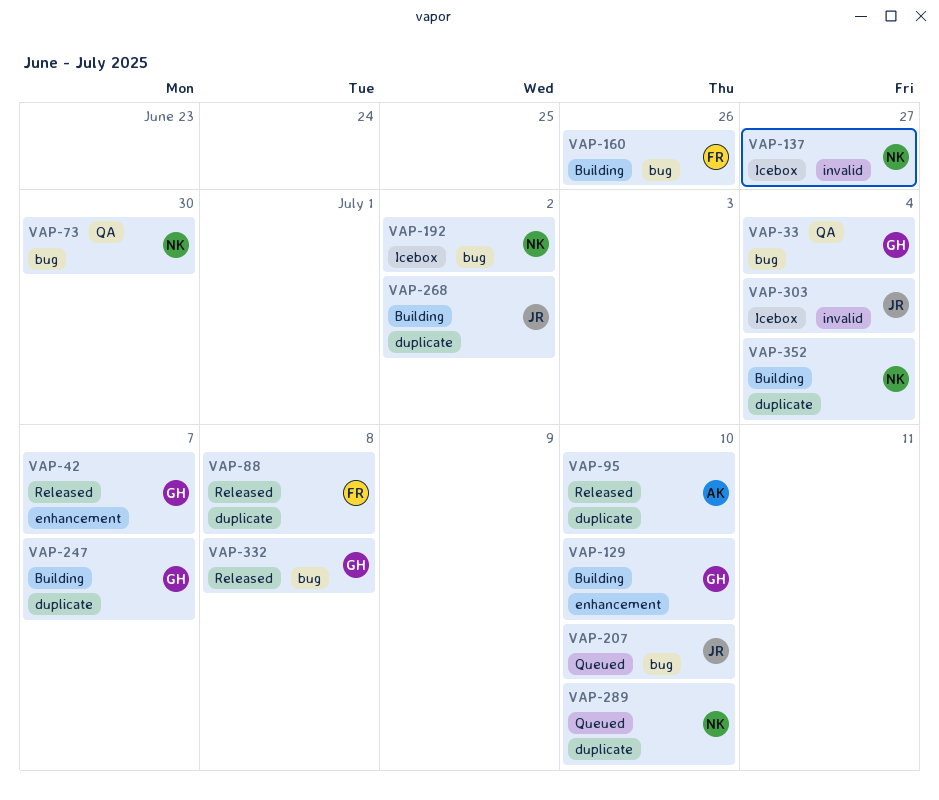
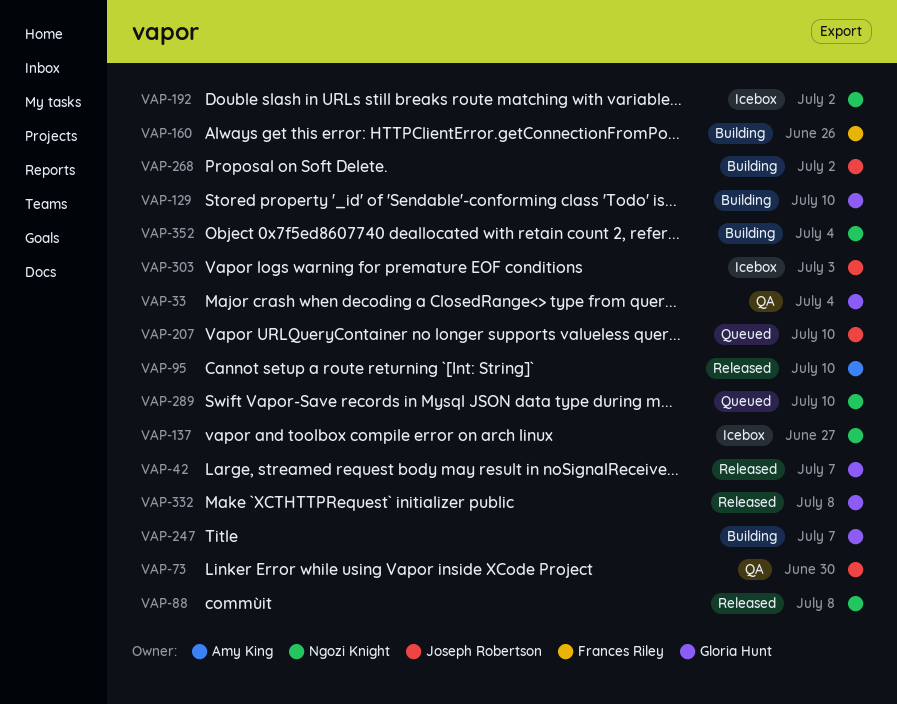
VAP-73, owner: Ngozi Knight -> Joseph Robertson
VAP-88, owner: Frances Riley -> Ngozi Knight
VAP-303, due: Jul 4 -> Jul 3

